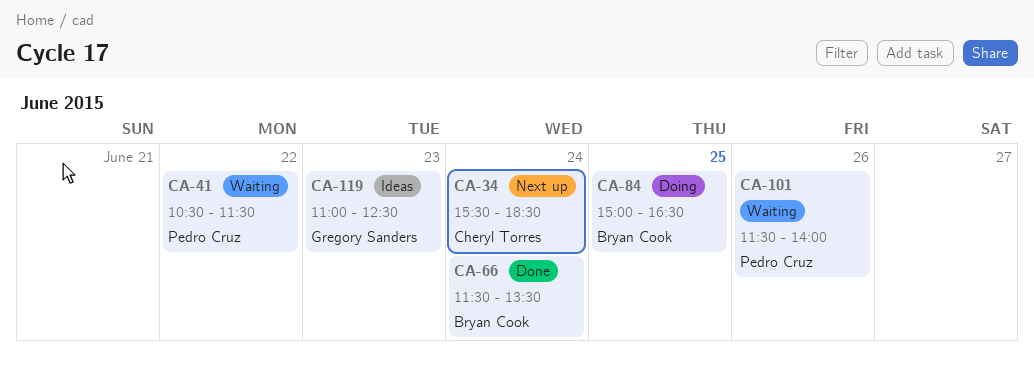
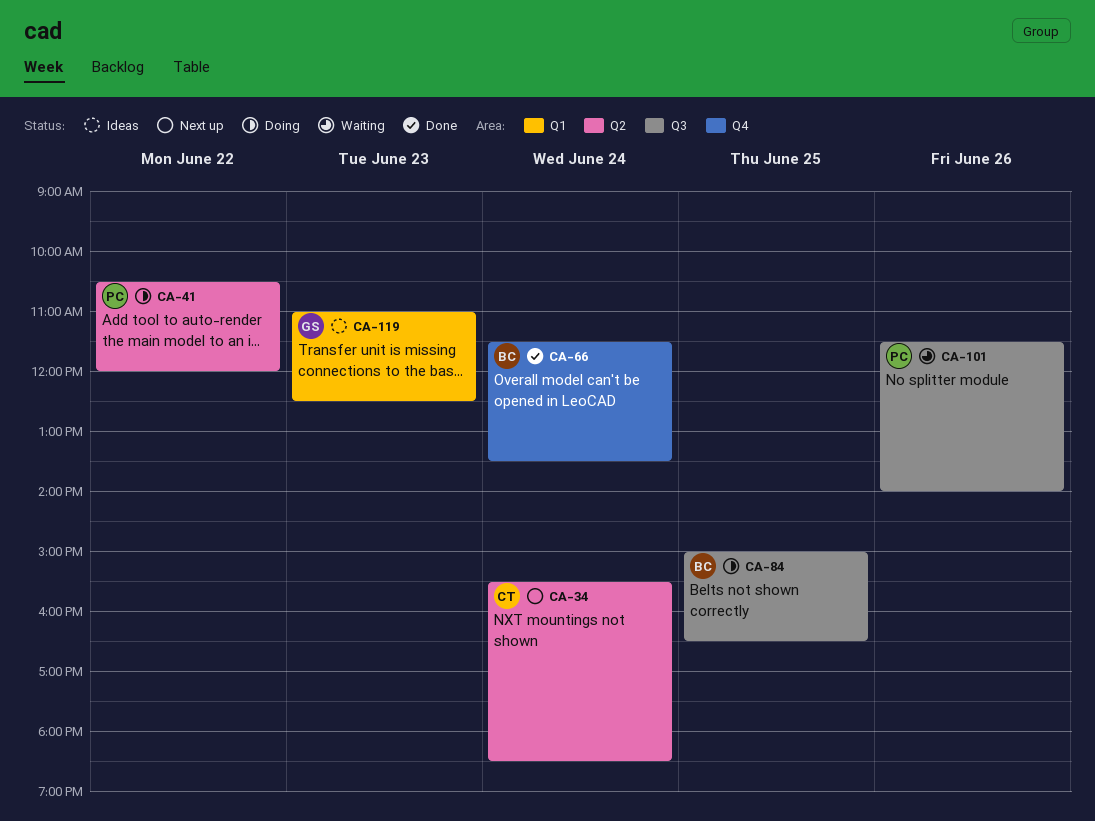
CA-41, status: Waiting -> Doing
CA-41, ends: 11:30 -> 12:00

